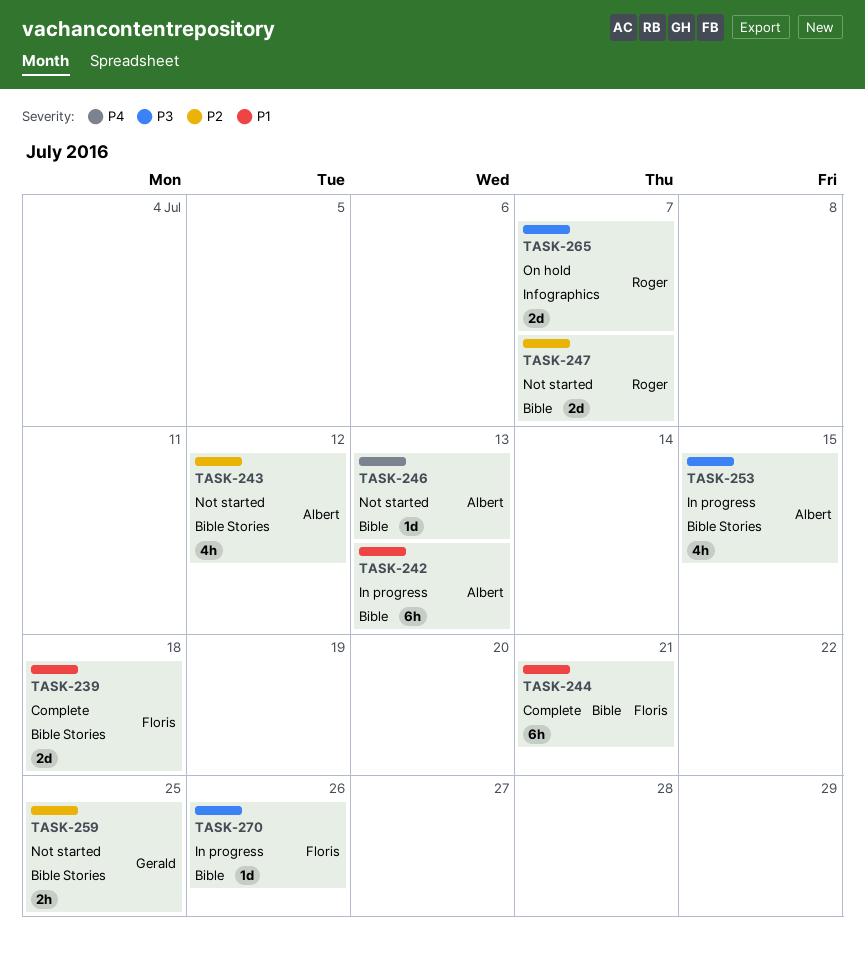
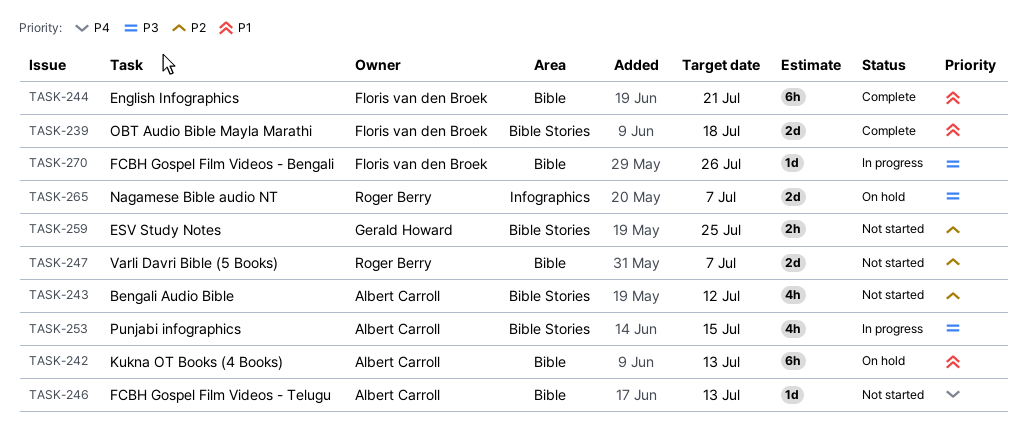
TASK-242, status: In progress -> On hold

